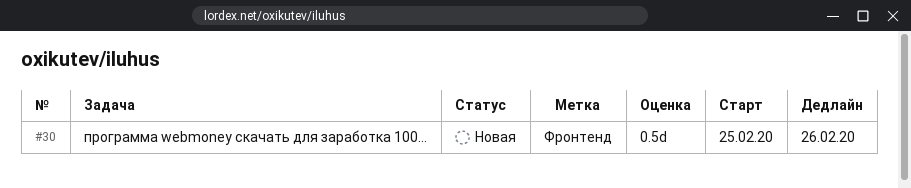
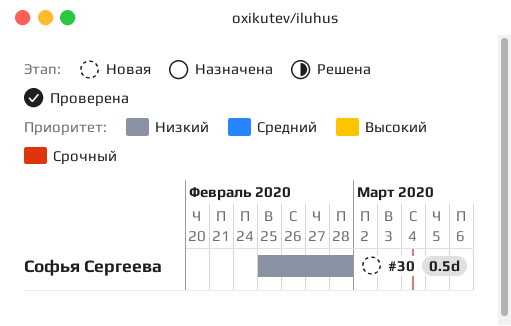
#30, due: Feb 26 -> Feb 28

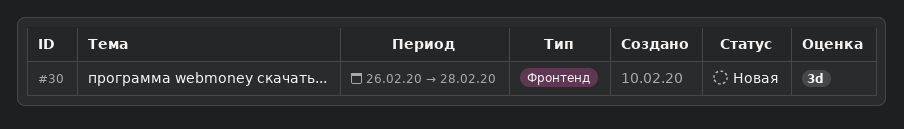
#30, estimate: 0.5d -> 3d
#30, start: Feb 25 -> Feb 26

